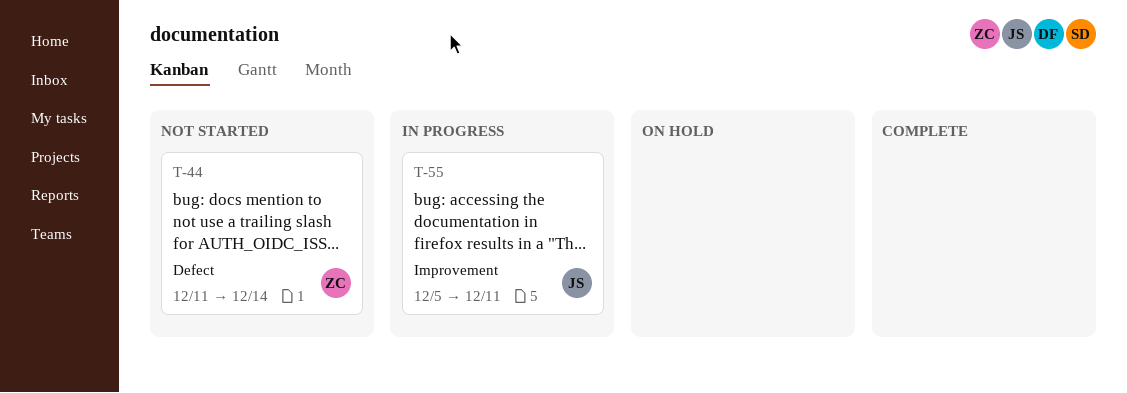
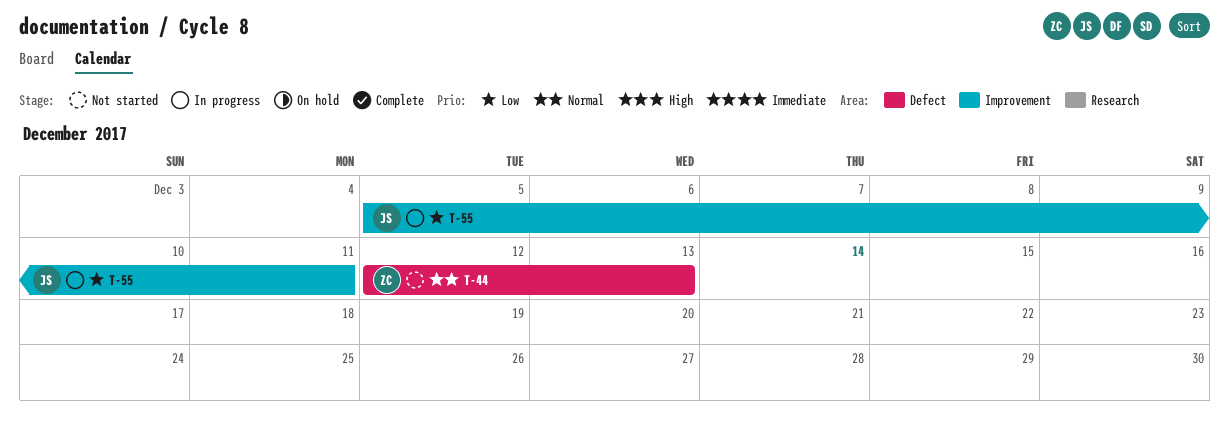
T-44, start: Dec 11 -> Dec 12
T-44, due: Dec 14 -> Dec 13

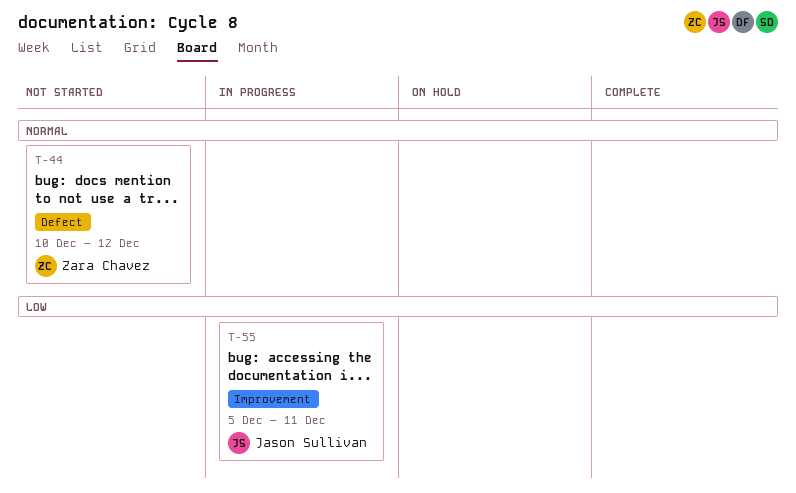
T-44, start: Dec 12 -> Dec 10
T-44, due: Dec 13 -> Dec 12

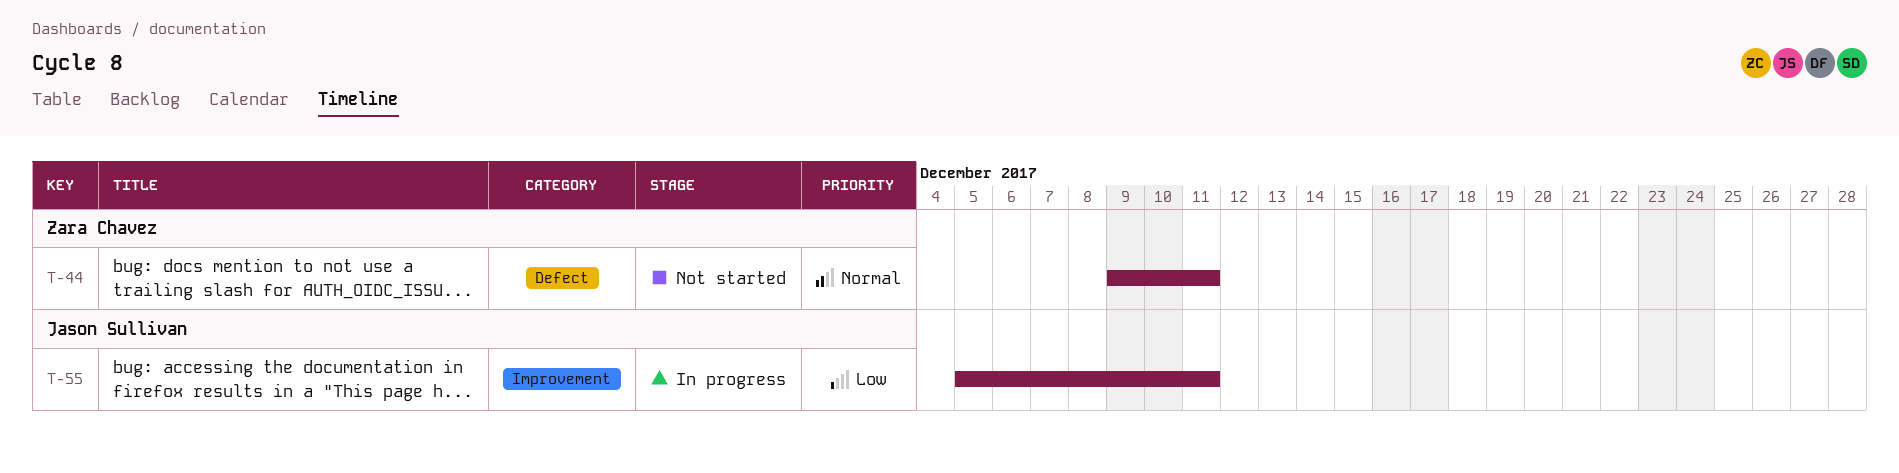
T-44, start: Dec 10 -> Dec 9
T-44, due: Dec 12 -> Dec 11

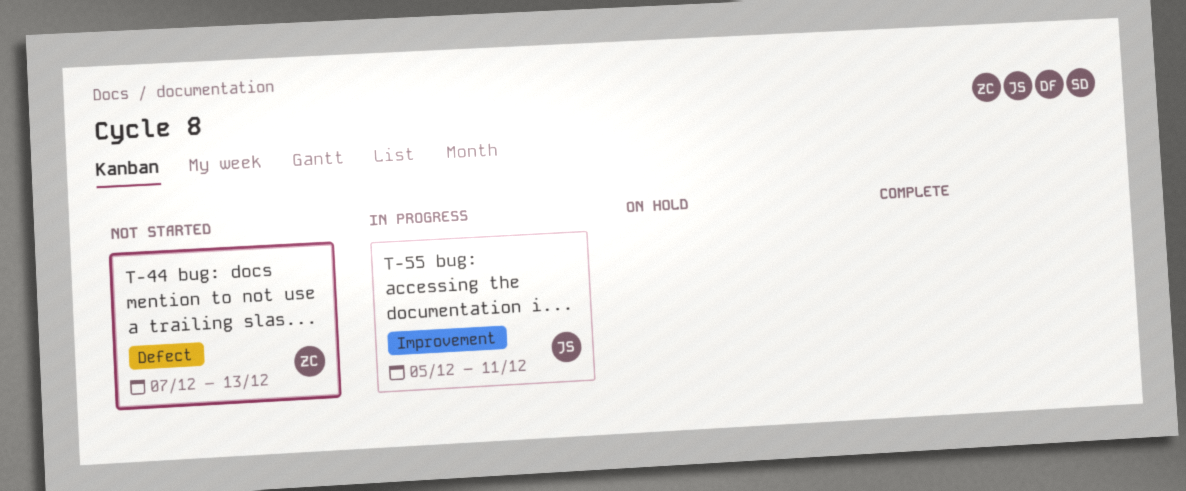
T-44, start: Dec 9 -> Dec 7
T-44, due: Dec 11 -> Dec 13

